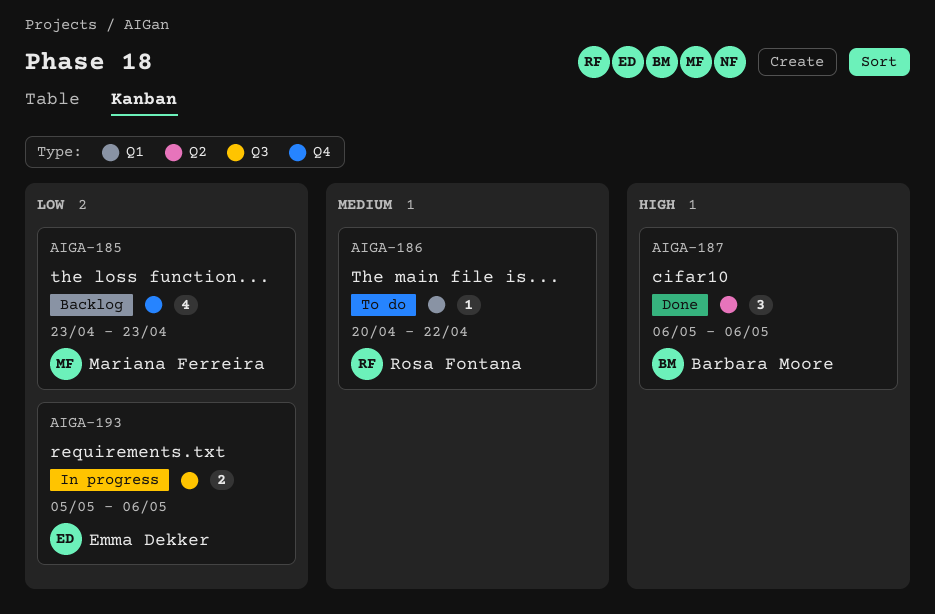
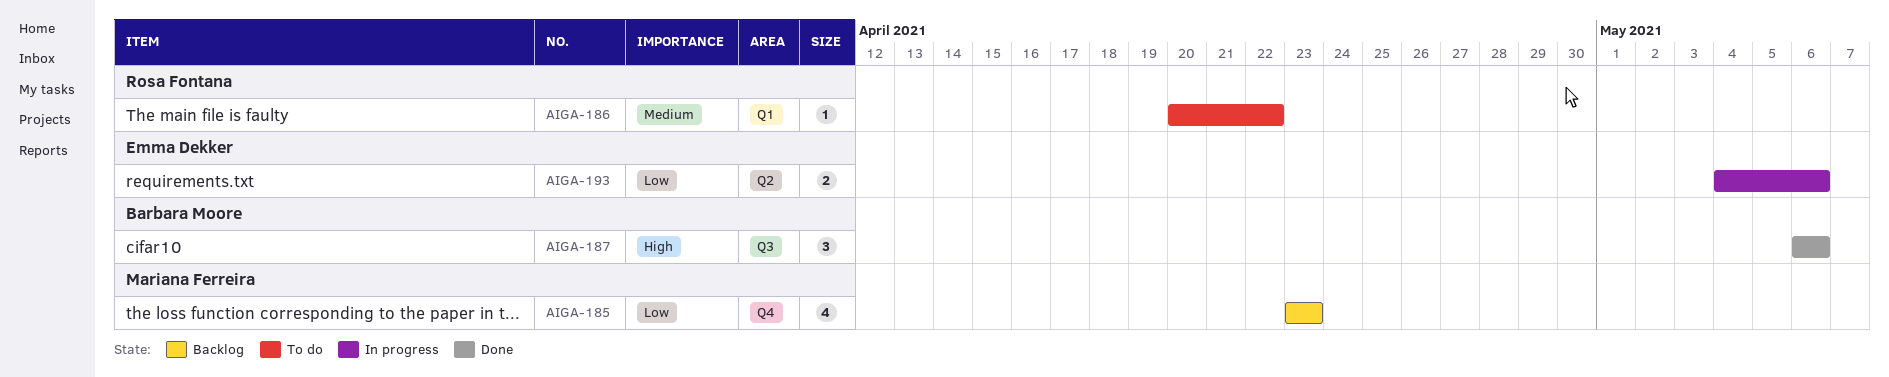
AIGA-187, label: Q2 -> Q3
AIGA-193, label: Q3 -> Q2
AIGA-193, start: May 5 -> May 4

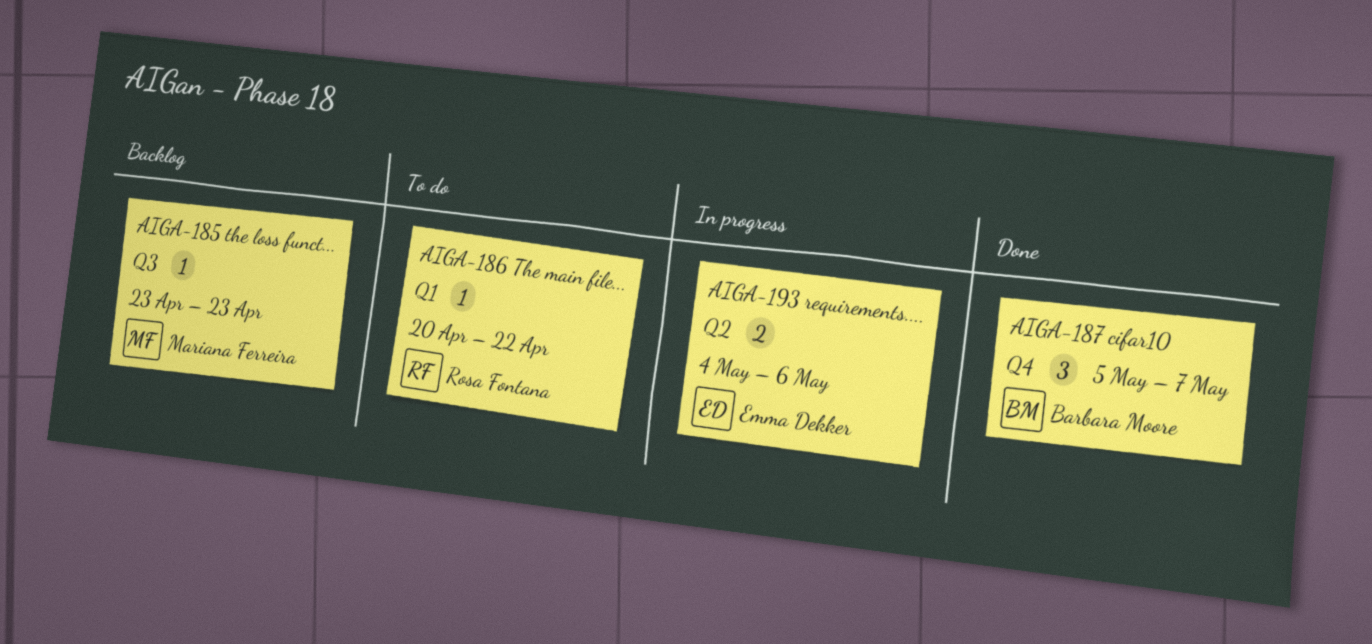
AIGA-185, label: Q4 -> Q3
AIGA-185, estimate: 4 -> 1
AIGA-187, label: Q3 -> Q4
AIGA-187, start: May 6 -> May 5
AIGA-187, due: May 6 -> May 7

